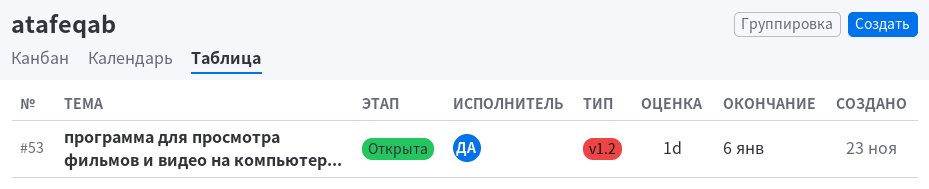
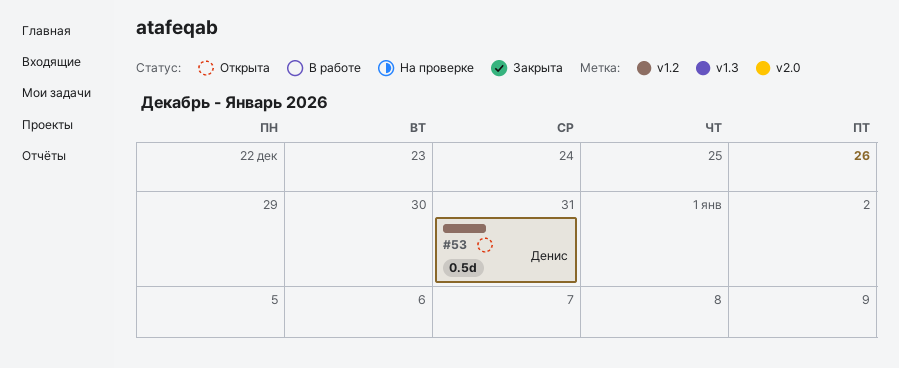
#53, estimate: 1d -> 0.5d
#53, due: Jan 6 -> Dec 31

